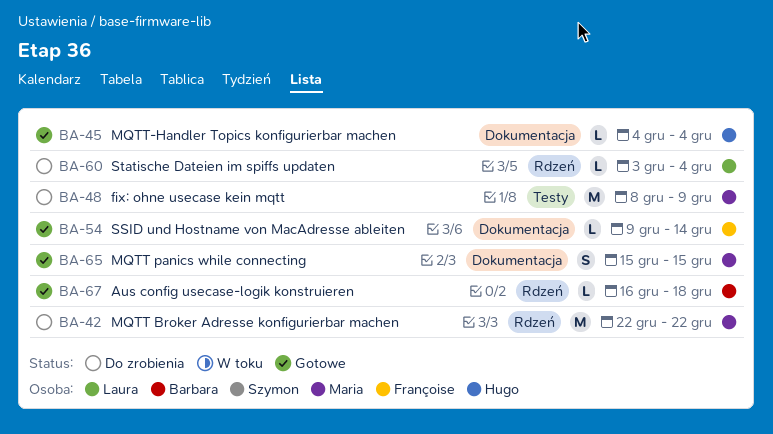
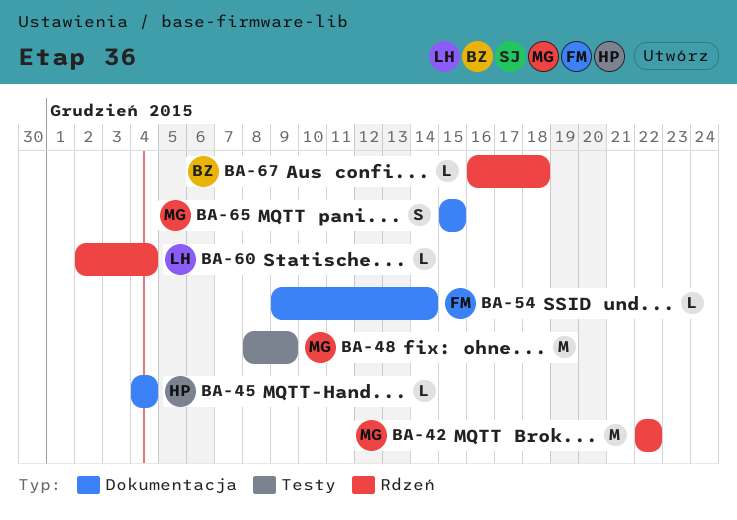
BA-60, start: Dec 3 -> Dec 2

